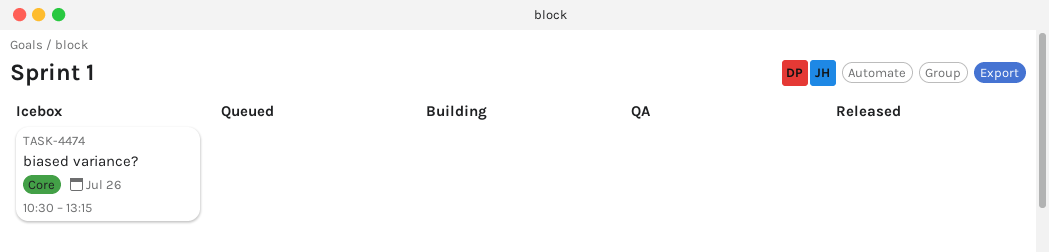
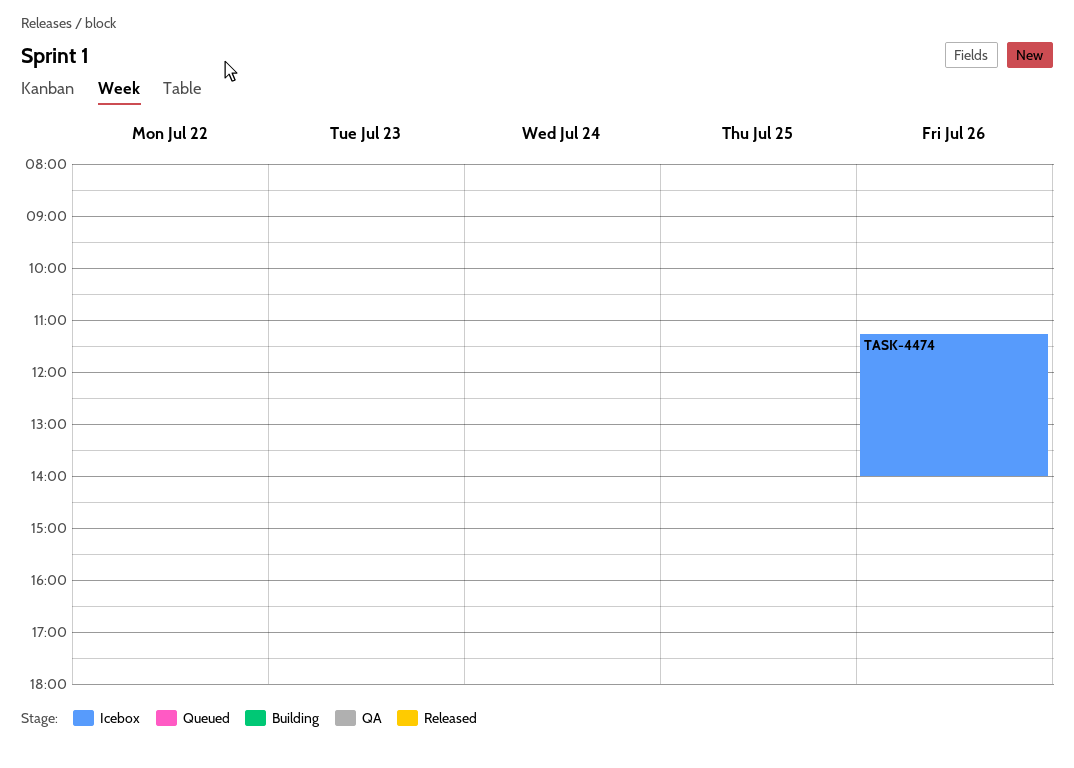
TASK-4474, begins: 10:30 -> 11:15
TASK-4474, ends: 13:15 -> 14:00

